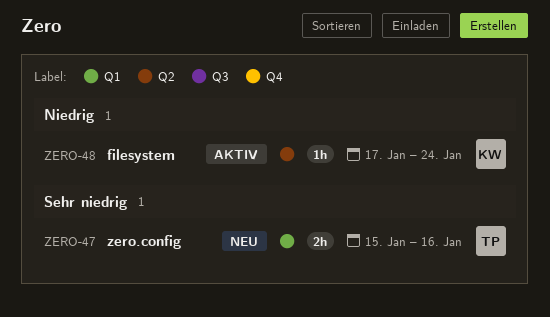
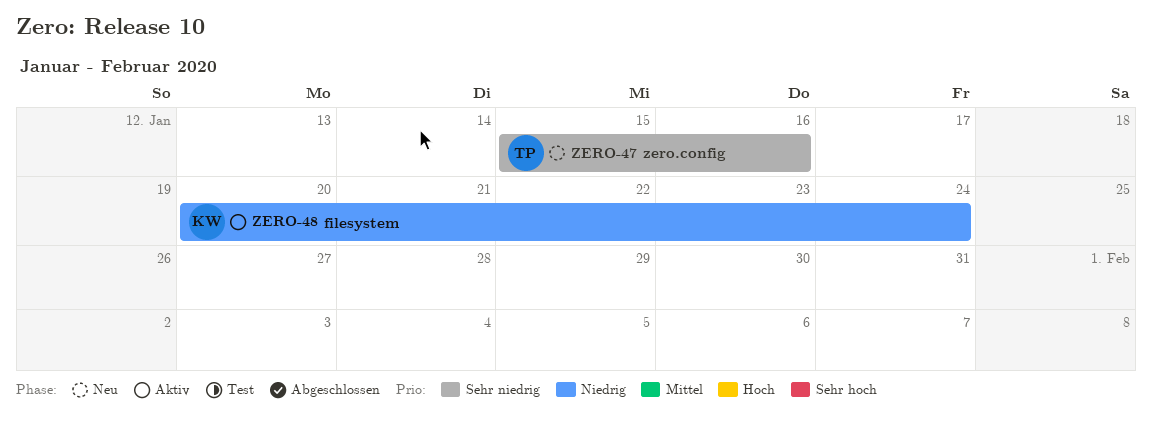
ZERO-48, start: Jan 17 -> Jan 20

